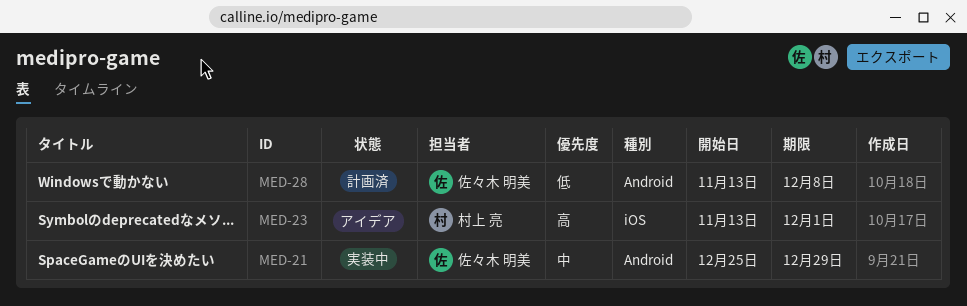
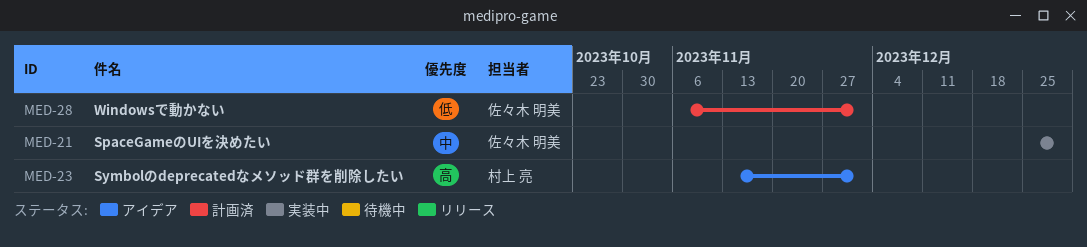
MED-28, start: Nov 13 -> Nov 6
MED-28, due: Dec 8 -> Dec 1

